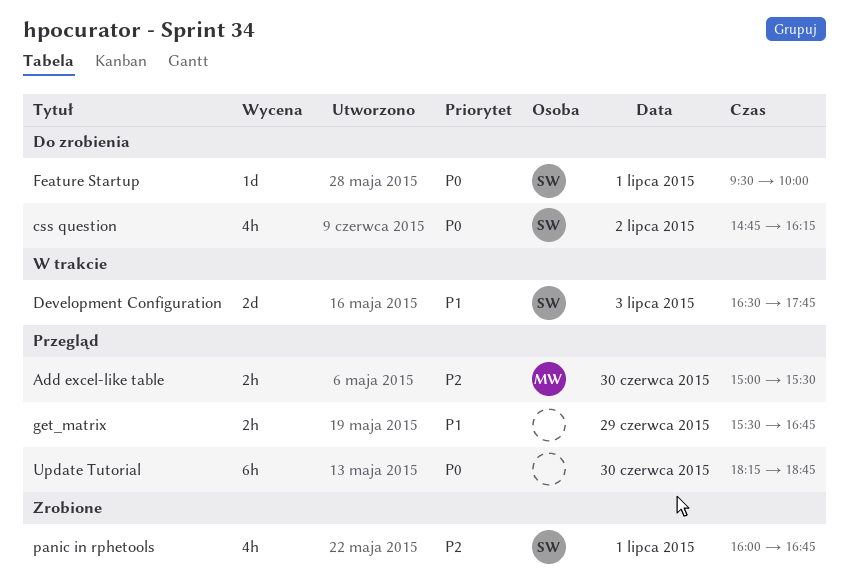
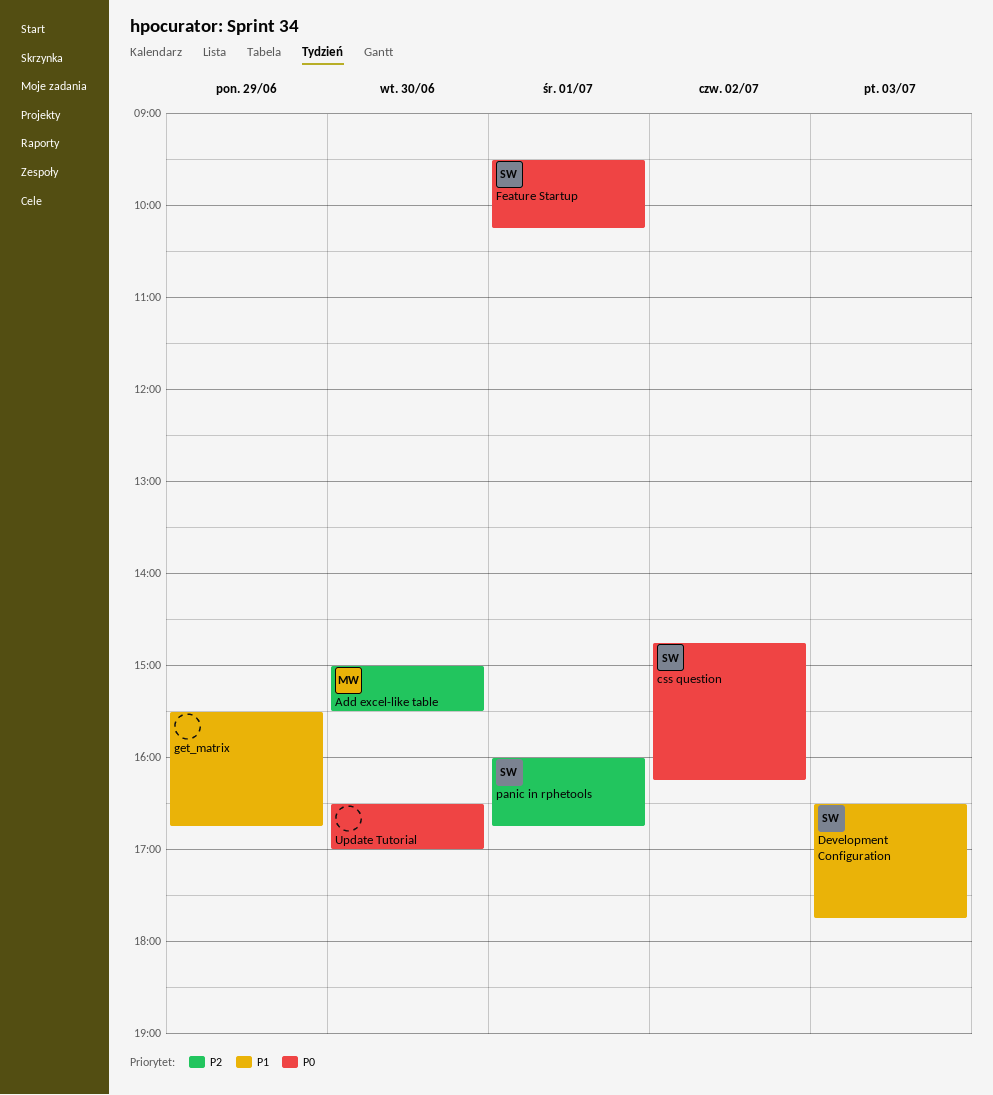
Feature Startup, ends: 10:00 -> 10:15
Update Tutorial, begins: 18:15 -> 16:30
Update Tutorial, ends: 18:45 -> 17:00

